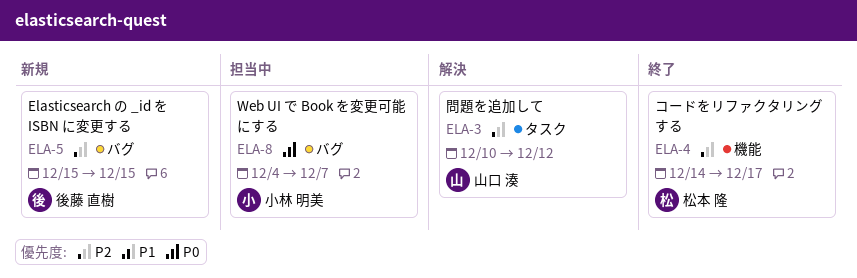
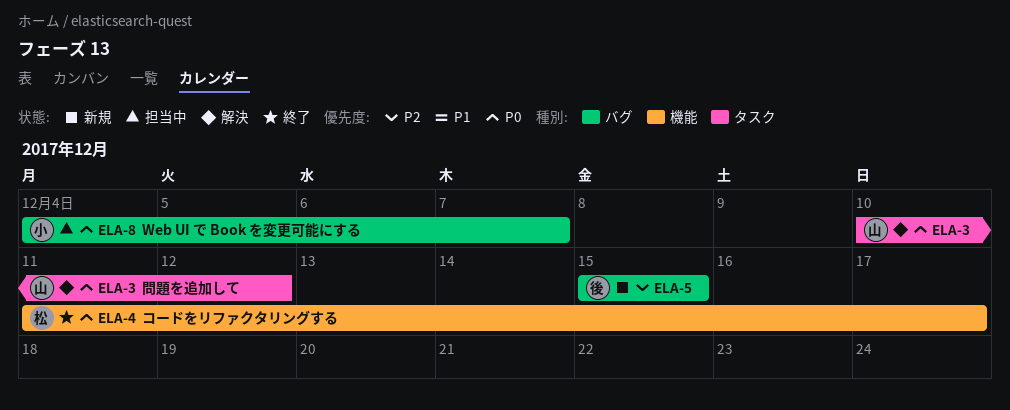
ELA-3, priority: P2 -> P0
ELA-4, priority: P2 -> P0
ELA-4, start: Dec 14 -> Dec 11

